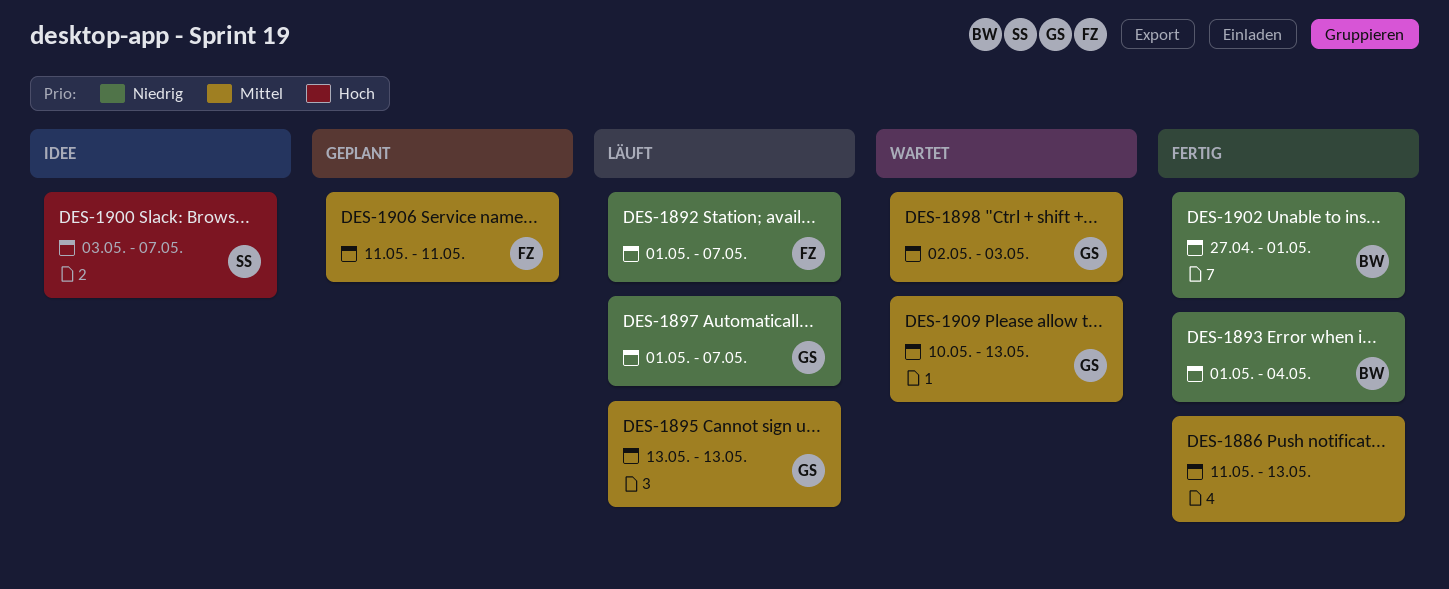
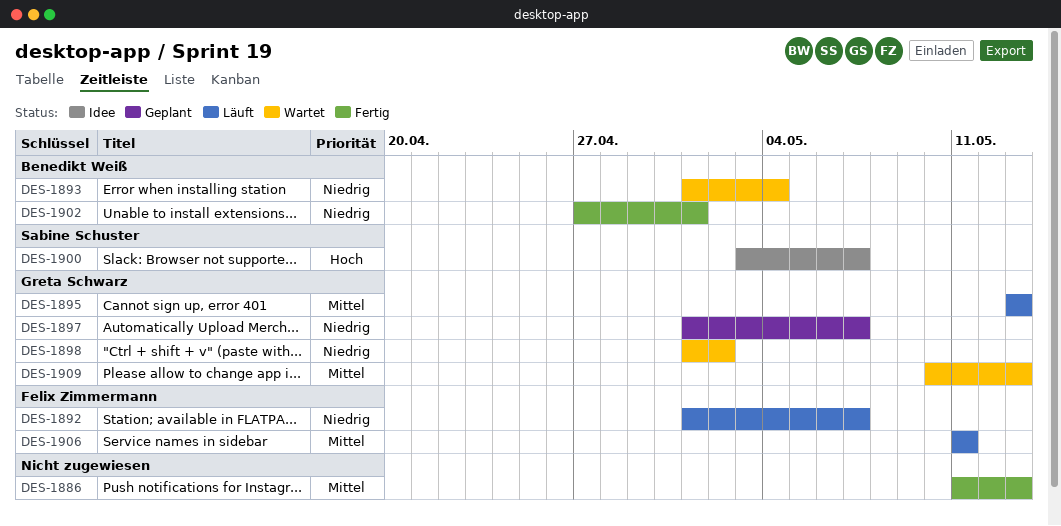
DES-1893, status: Fertig -> Wartet
DES-1897, status: Läuft -> Geplant
DES-1898, priority: Mittel -> Niedrig
DES-1898, start: May 2 -> May 1
DES-1898, due: May 3 -> May 2
DES-1906, status: Geplant -> Läuft

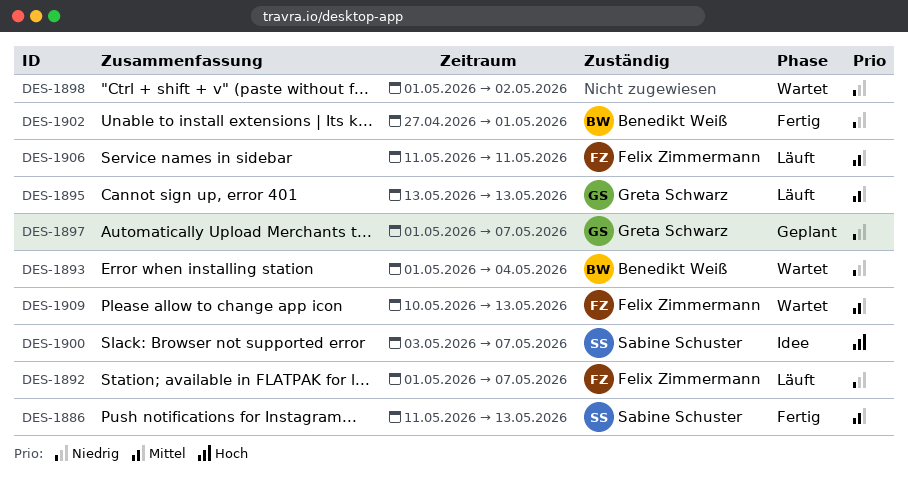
DES-1886, owner: none -> Sabine Schuster
DES-1898, owner: Greta Schwarz -> none
DES-1909, owner: Greta Schwarz -> Felix Zimmermann

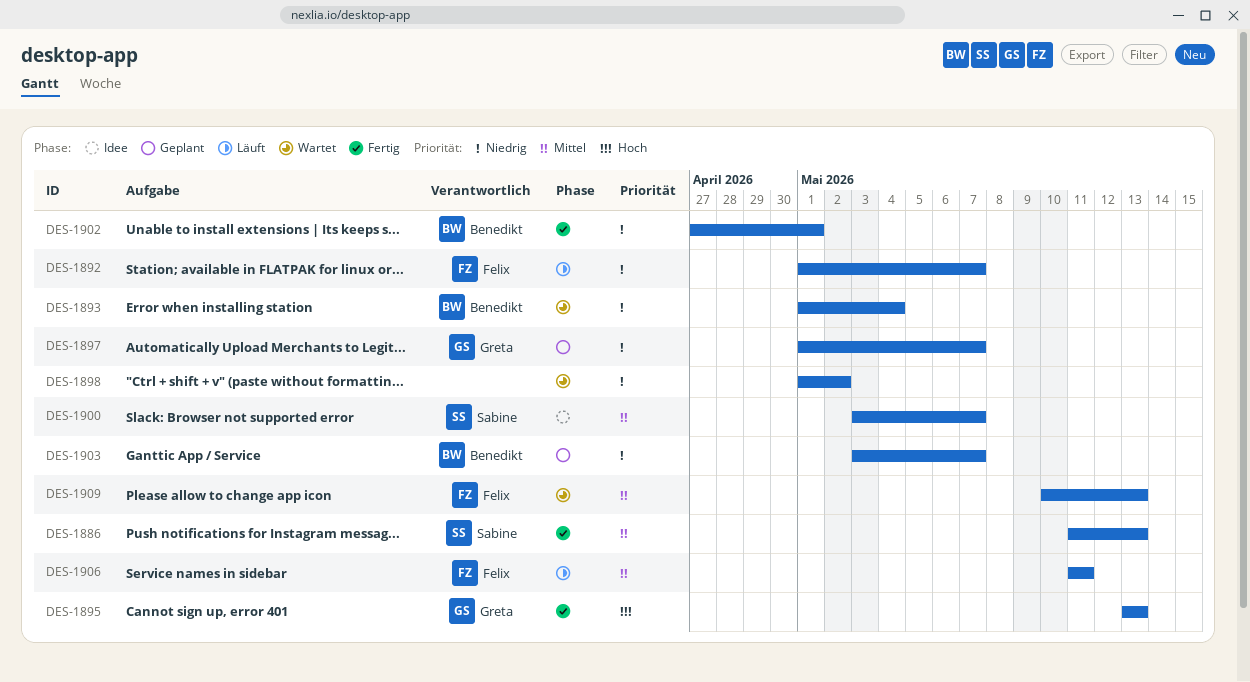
DES-1895, status: Läuft -> Fertig
DES-1895, priority: Mittel -> Hoch
DES-1900, priority: Hoch -> Mittel
DES-1903: none -> present

